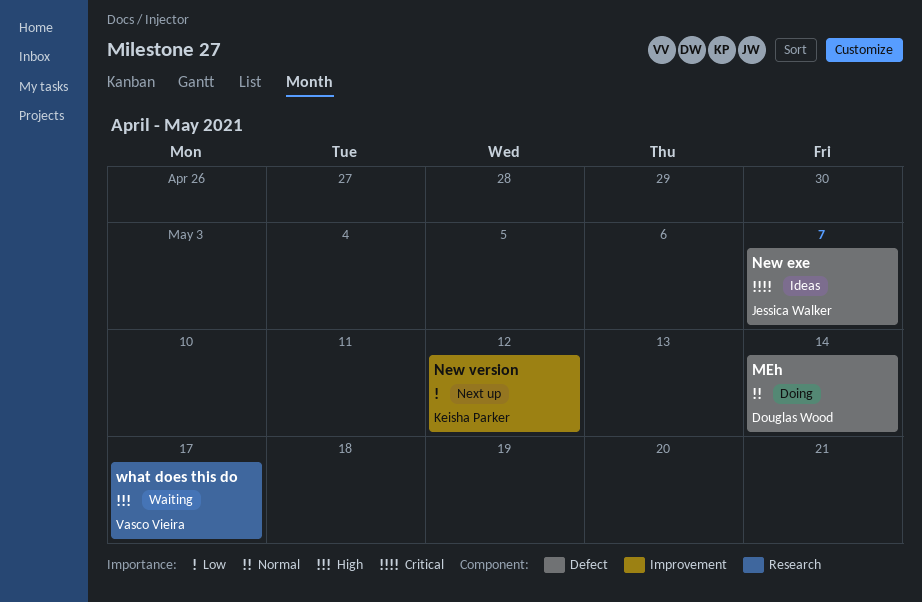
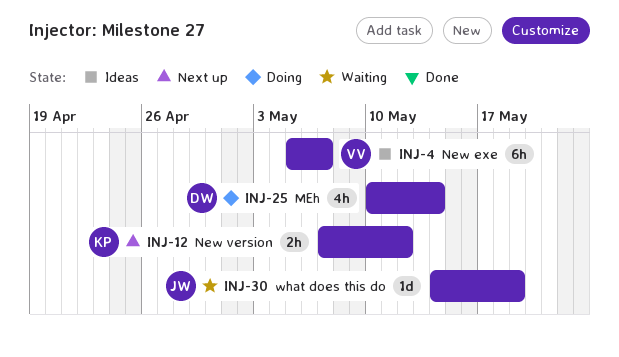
New exe, owner: Jessica Walker -> Vasco Vieira
what does this do, owner: Vasco Vieira -> Jessica Walker
what does this do, due: May 17 -> May 19

